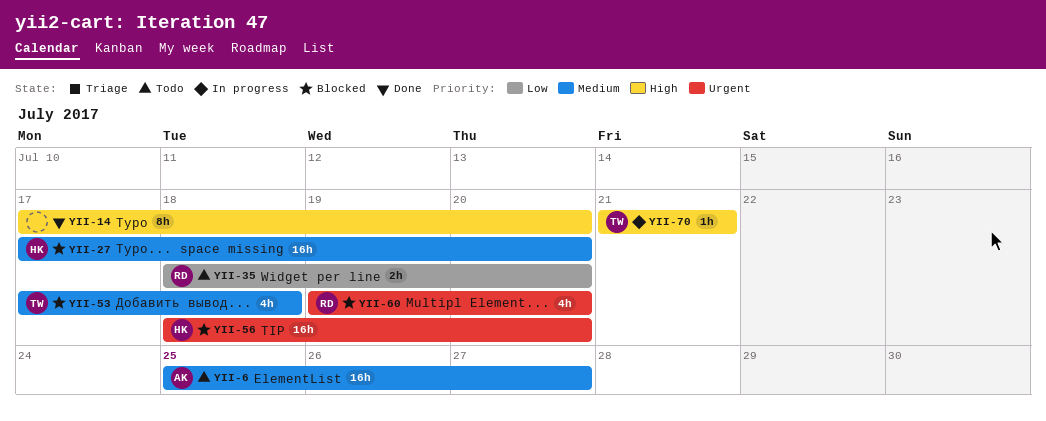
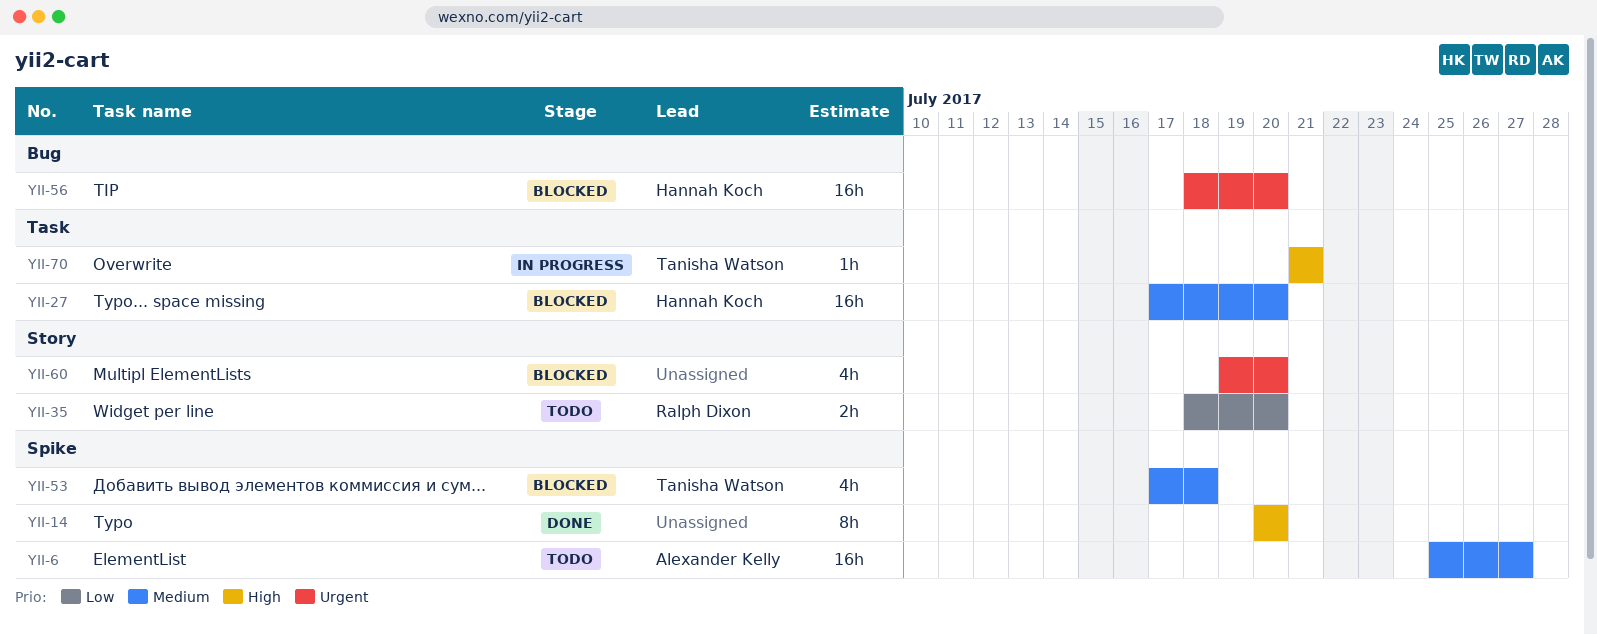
YII-14, start: Jul 17 -> Jul 20
YII-60, owner: Ralph Dixon -> none

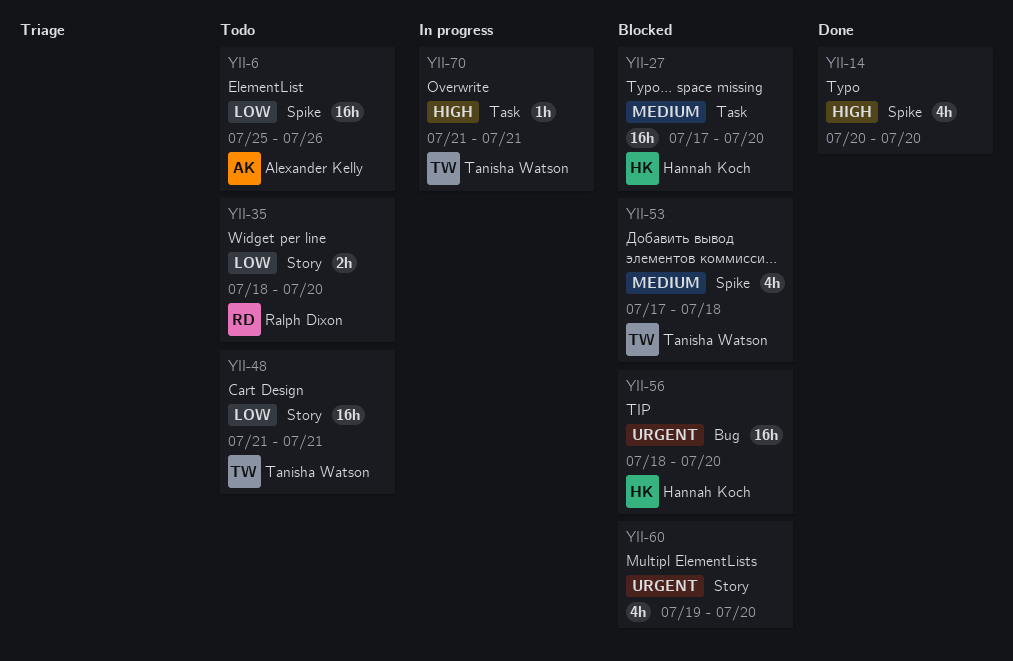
YII-6, priority: Medium -> Low
YII-6, due: Jul 27 -> Jul 26
YII-14, estimate: 8h -> 4h
YII-48: none -> present

